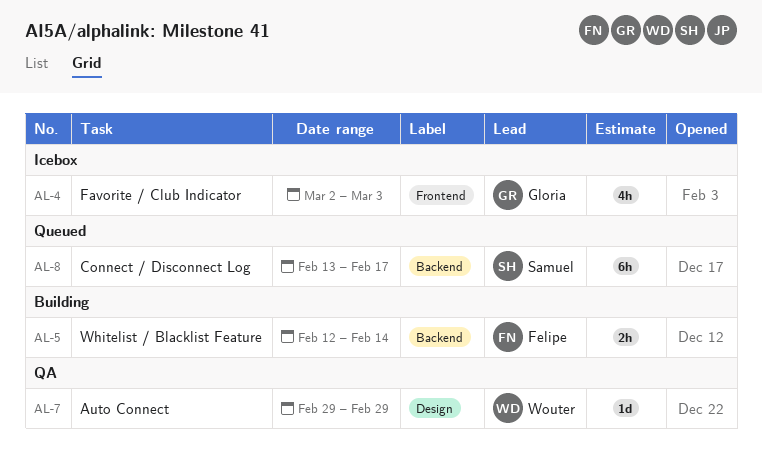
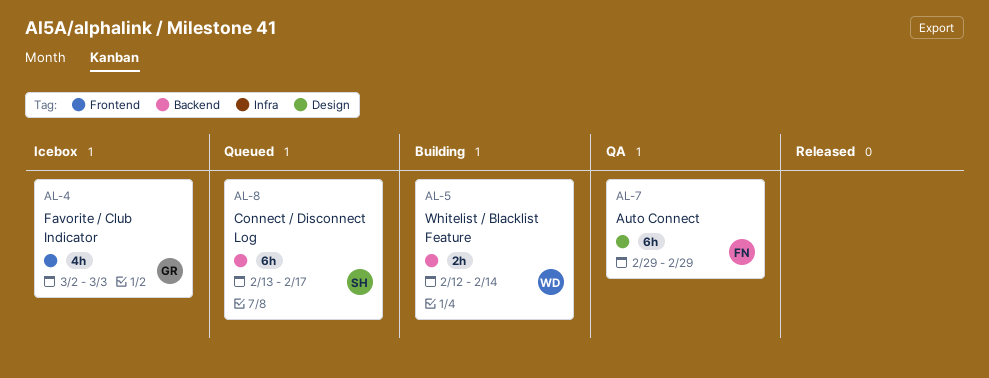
AL-5, owner: Felipe -> Wouter
AL-7, owner: Wouter -> Felipe
AL-7, estimate: 1d -> 6h

